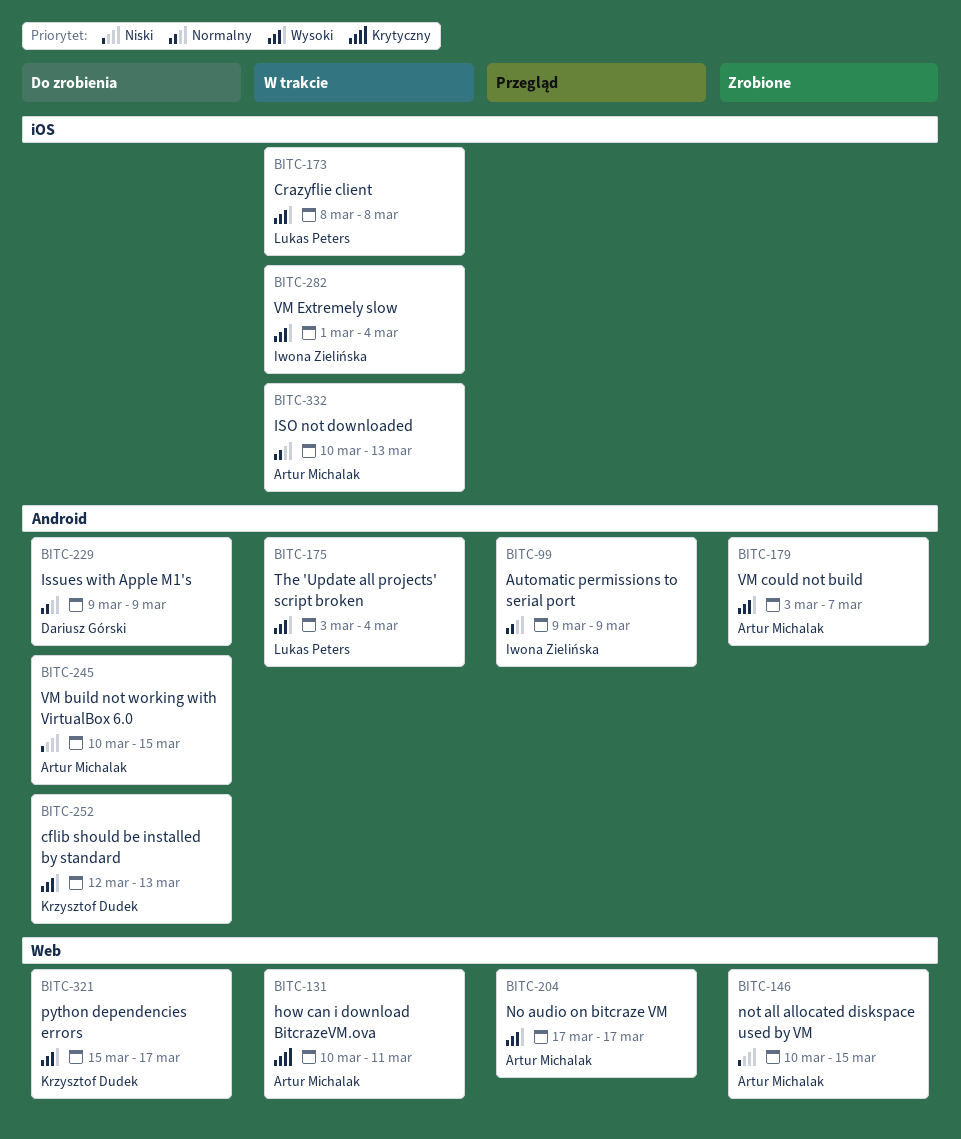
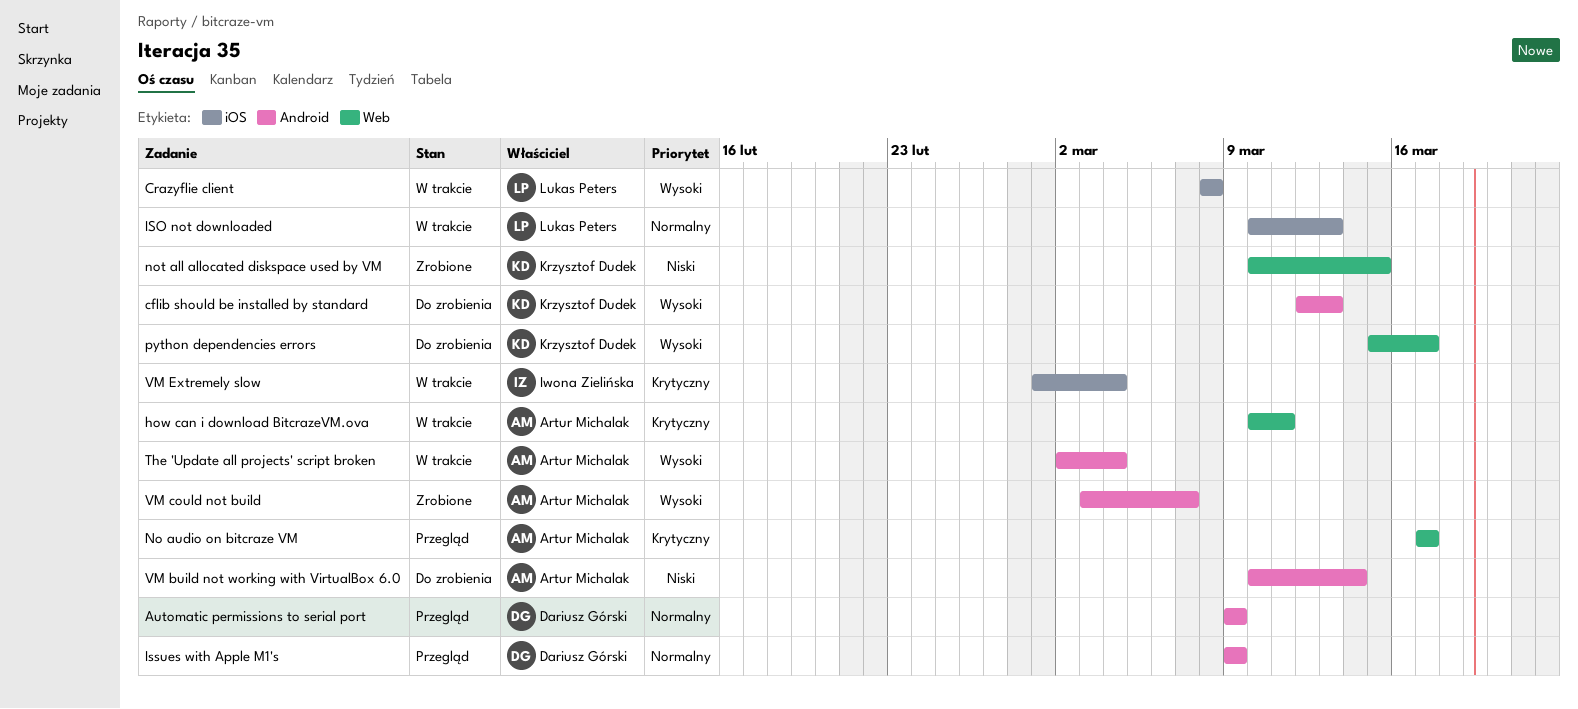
Automatic permissions to serial port, owner: Iwona Zielińska -> Dariusz Górski
ISO not downloaded, owner: Artur Michalak -> Lukas Peters
Issues with Apple M1's, status: Do zrobienia -> Przegląd
No audio on bitcraze VM, priority: Wysoki -> Krytyczny
not all allocated diskspace used by VM, owner: Artur Michalak -> Krzysztof Dudek
The 'Update all projects' script broken, owner: Lukas Peters -> Artur Michalak
The 'Update all projects' script broken, start: Mar 3 -> Mar 2
VM build not working with VirtualBox 6.0, due: Mar 15 -> Mar 14
VM Extremely slow, priority: Wysoki -> Krytyczny

